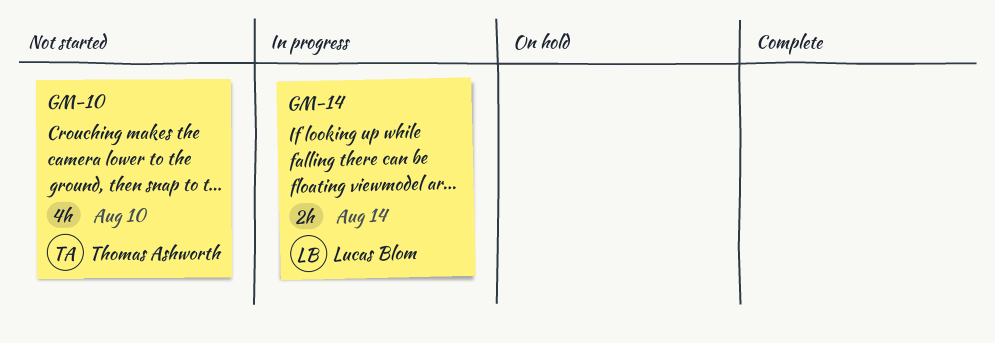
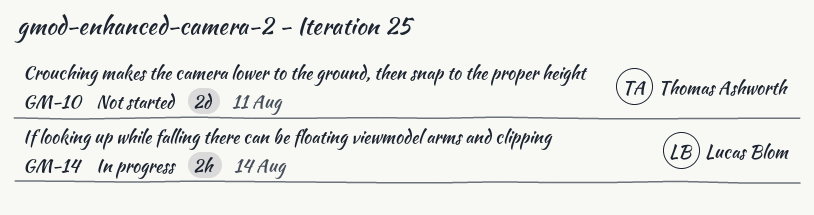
GM-10, estimate: 4h -> 2d
GM-10, due: Aug 10 -> Aug 11

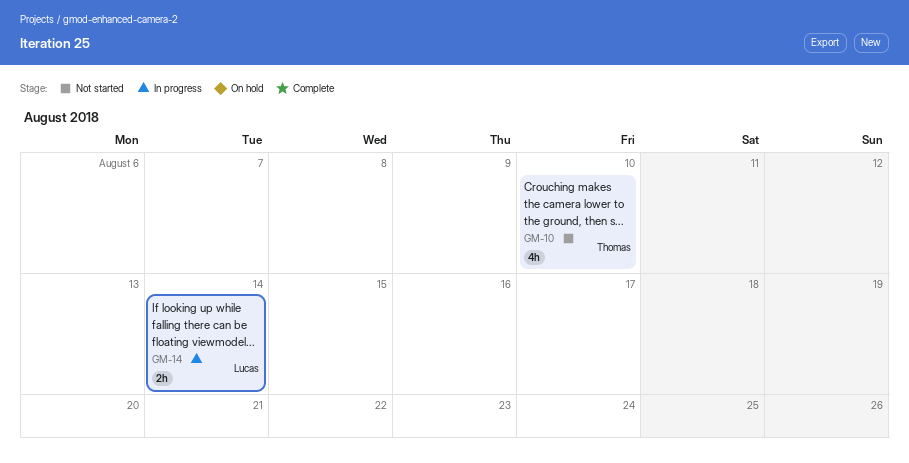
GM-10, estimate: 2d -> 4h
GM-10, due: Aug 11 -> Aug 10

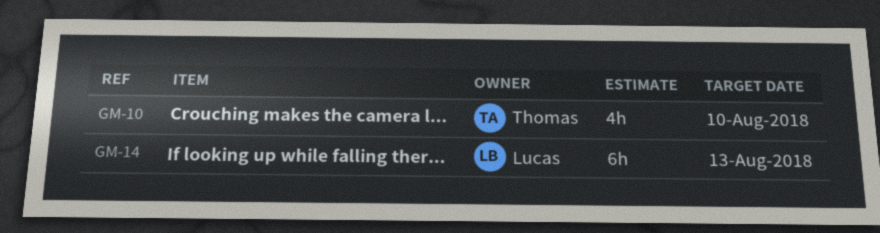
GM-14, estimate: 2h -> 6h
GM-14, due: Aug 14 -> Aug 13

